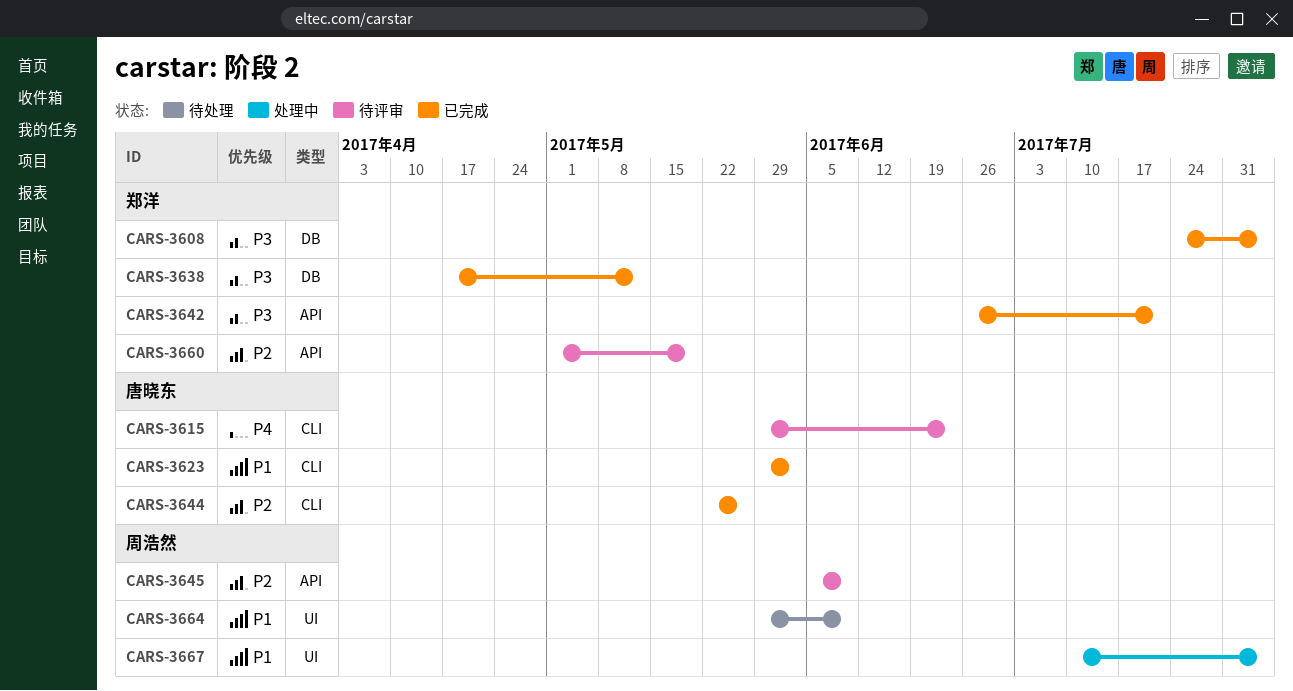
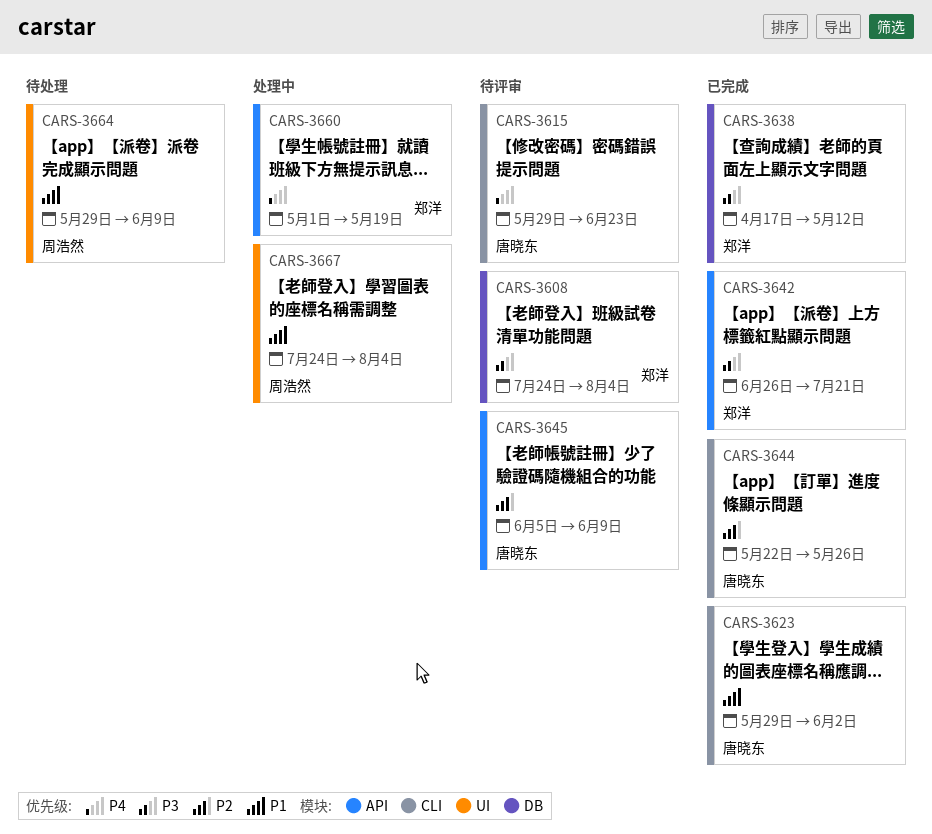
CARS-3608, status: 已完成 -> 待评审
CARS-3645, owner: 周浩然 -> 唐晓东
CARS-3660, status: 待评审 -> 处理中
CARS-3660, priority: P2 -> P4
CARS-3667, start: Jul 10 -> Jul 24

